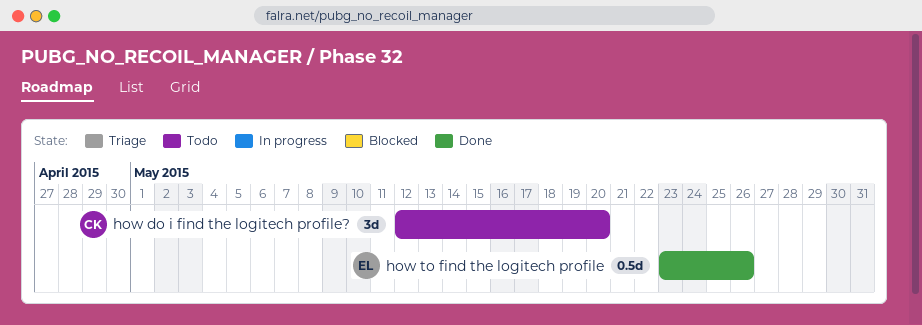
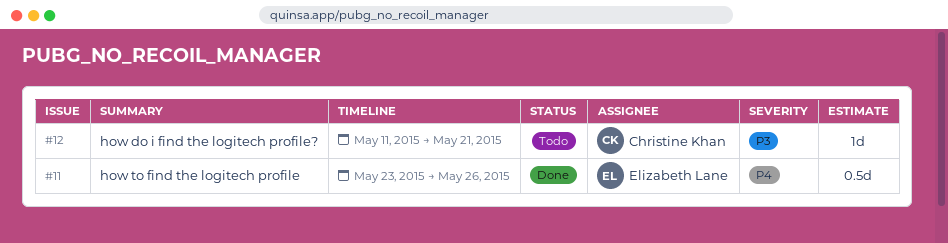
how do i find the logitech profile?, estimate: 3d -> 1d
how do i find the logitech profile?, start: May 12 -> May 11
how do i find the logitech profile?, due: May 20 -> May 21

